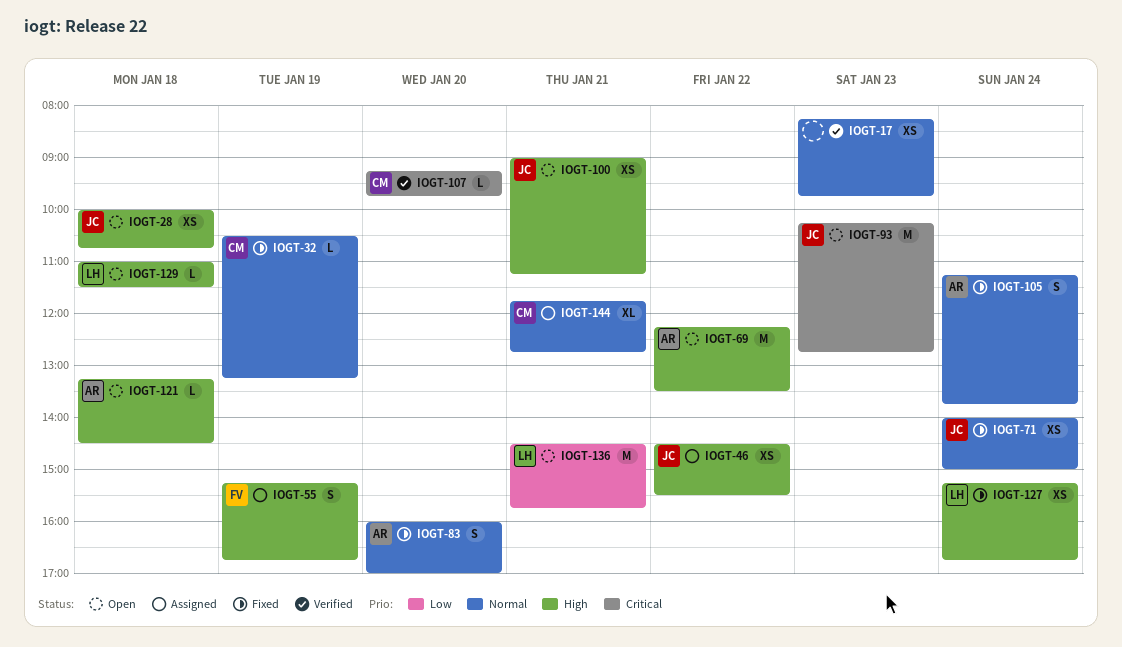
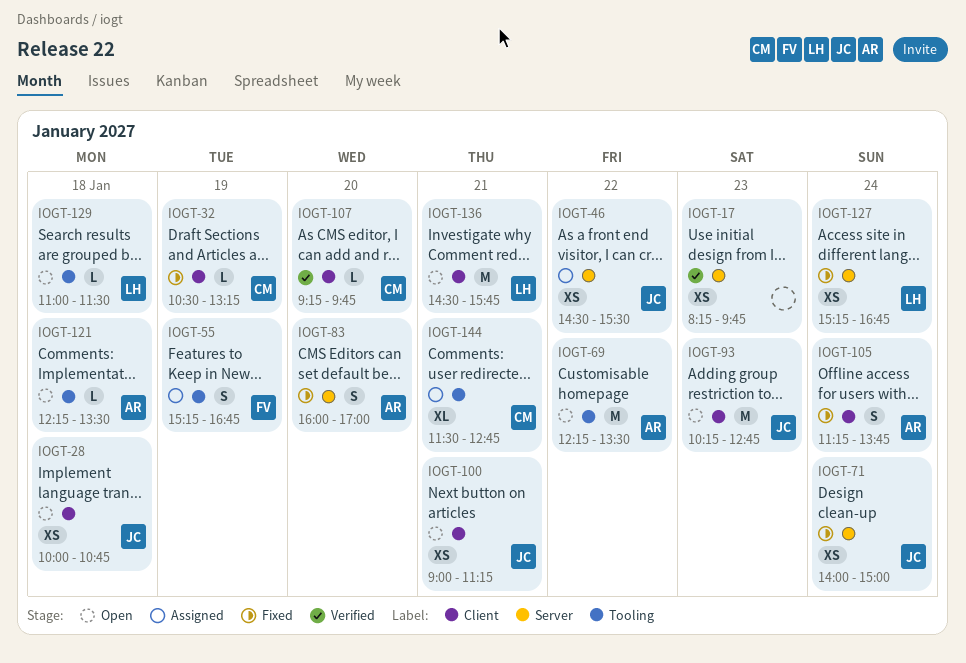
IOGT-121, begins: 13:15 -> 12:15
IOGT-121, ends: 14:30 -> 13:30
IOGT-144, begins: 11:45 -> 11:30

